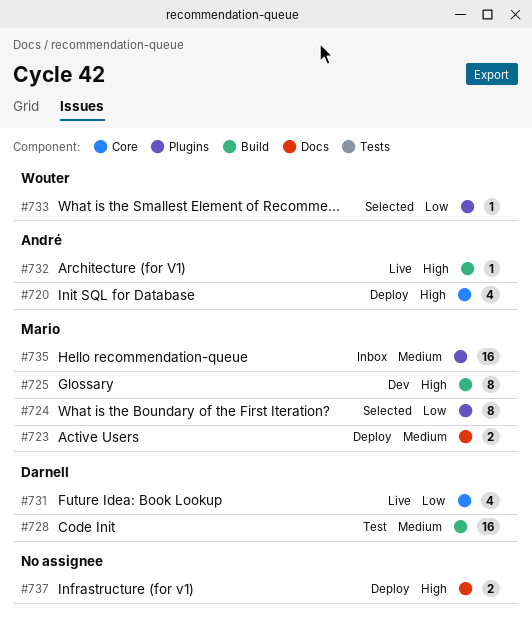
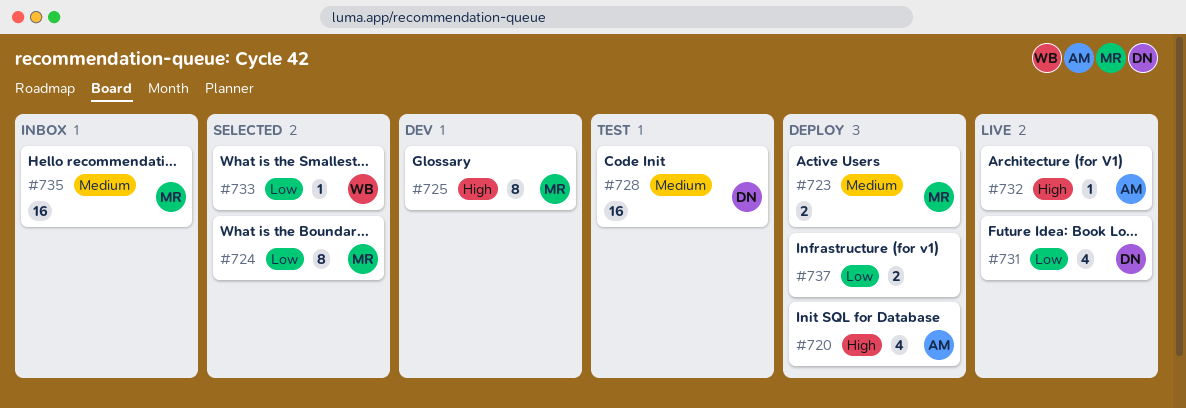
#737, priority: High -> Low

